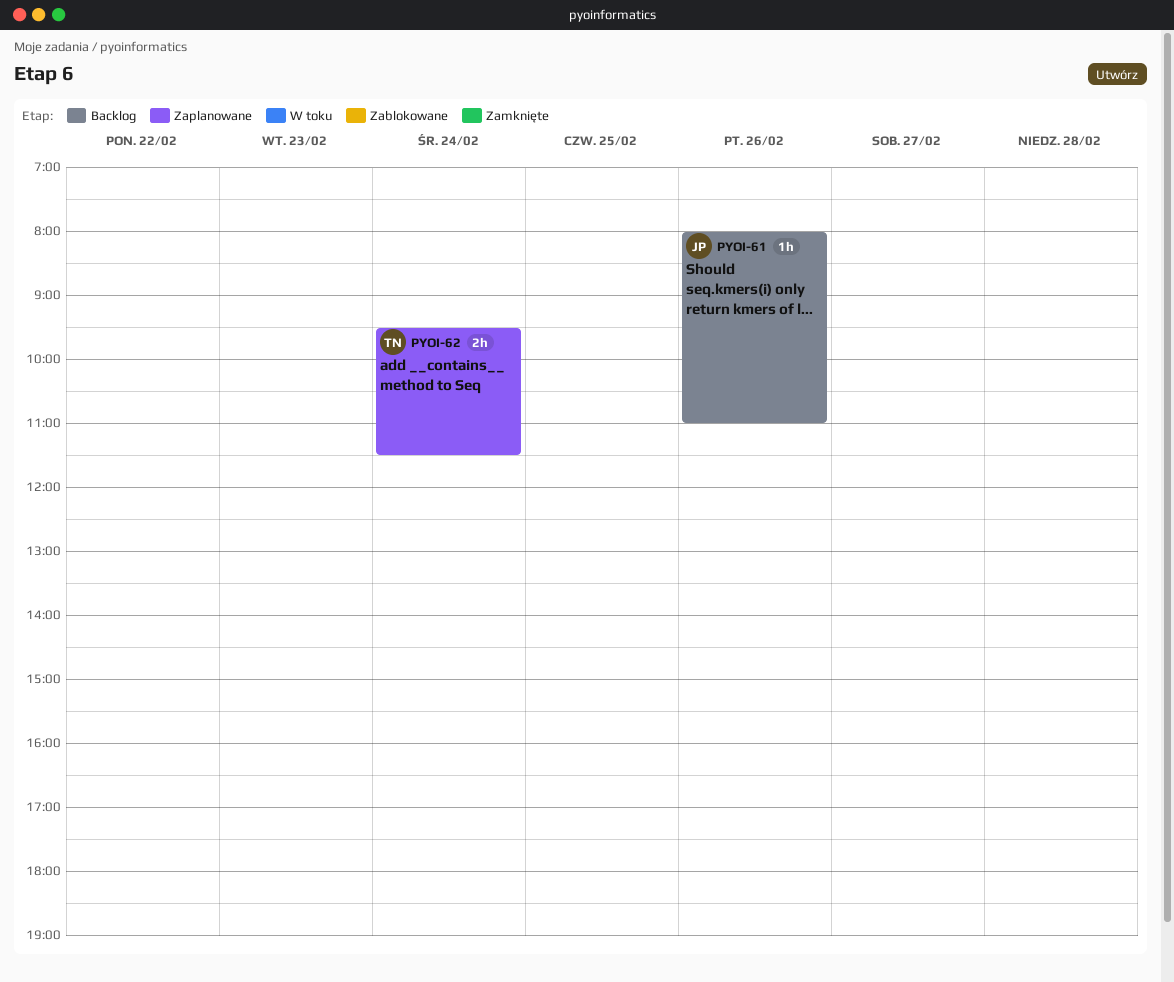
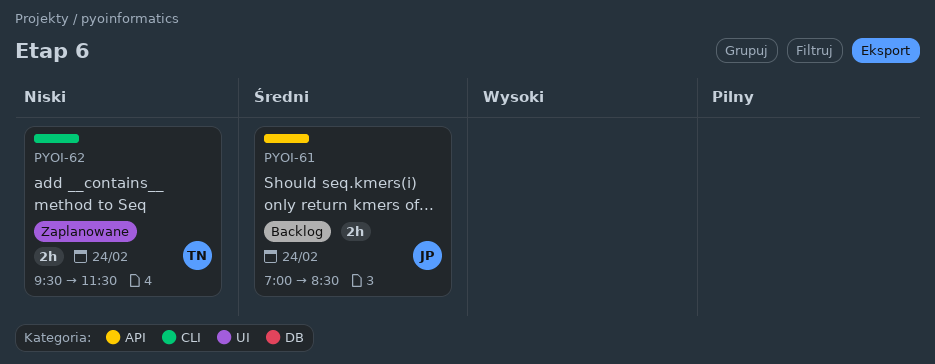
PYOI-61, estimate: 1h -> 2h
PYOI-61, day: Feb 26 -> Feb 24
PYOI-61, begins: 08:00 -> 07:00
PYOI-61, ends: 11:00 -> 08:30

